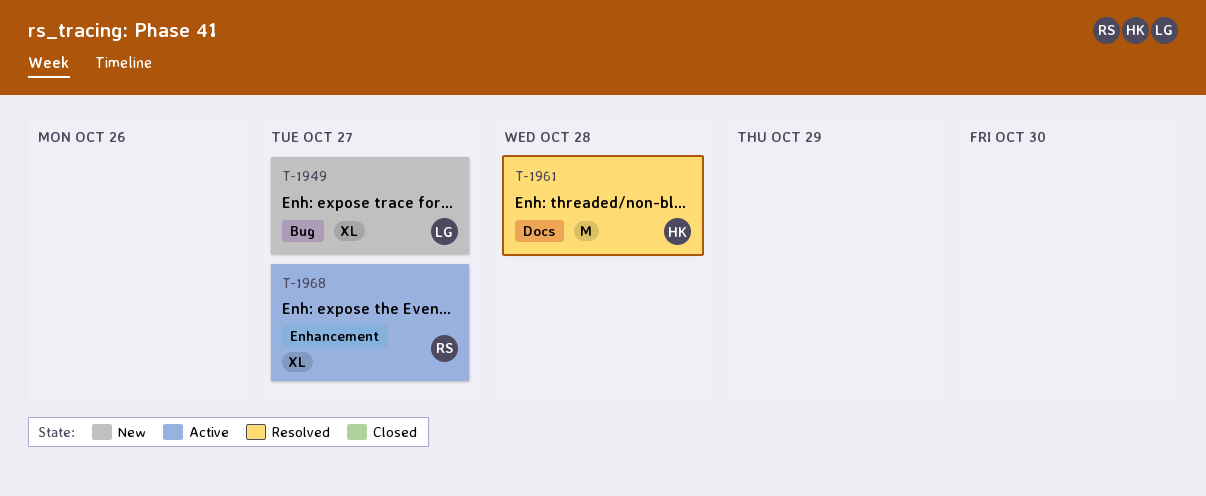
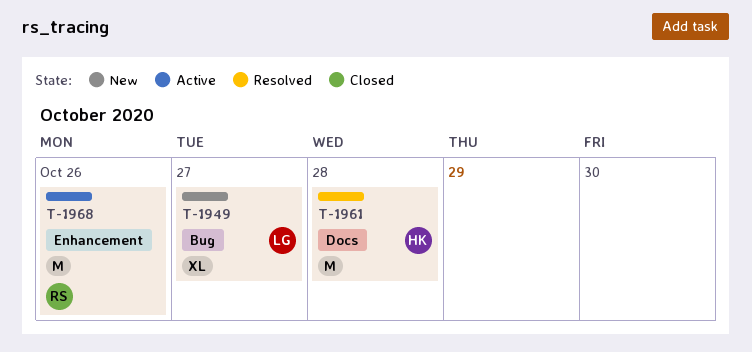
T-1968, estimate: XL -> M
T-1968, due: Oct 27 -> Oct 26

